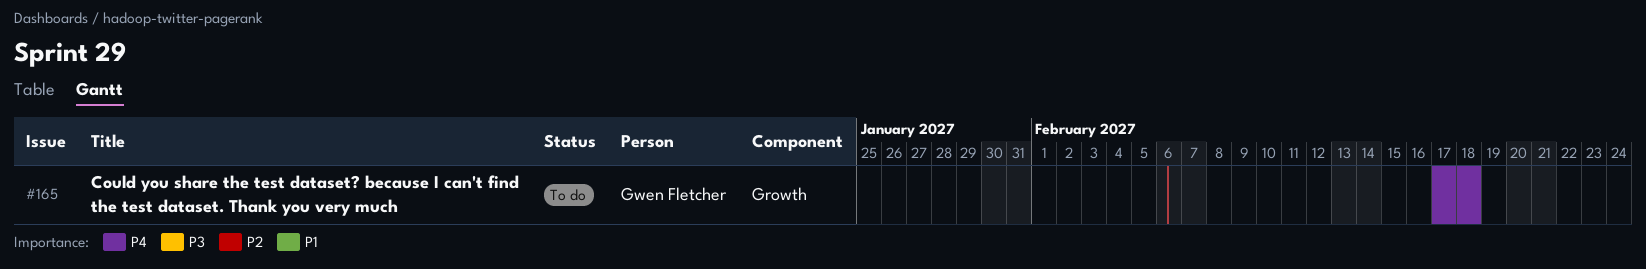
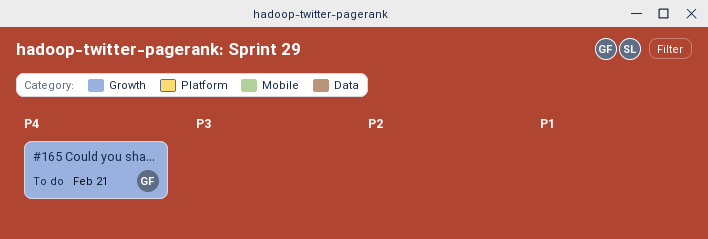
#165, due: Feb 18 -> Feb 21

